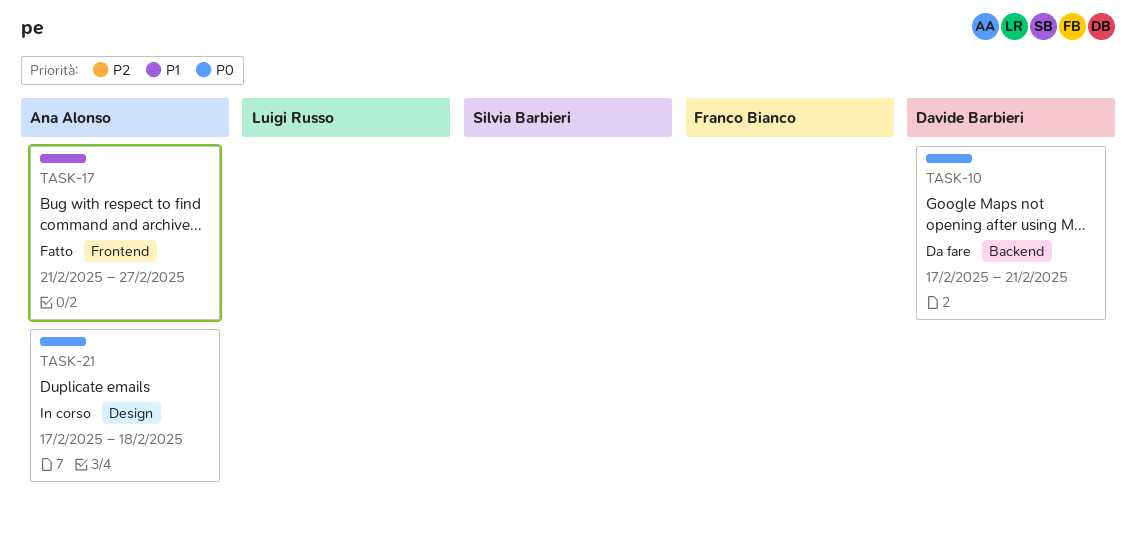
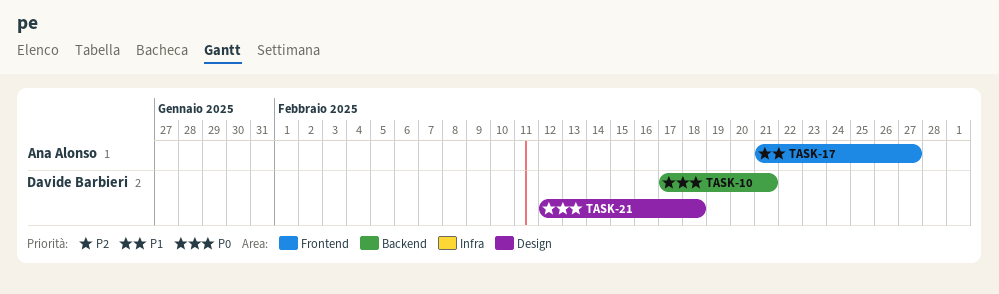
TASK-21, owner: Ana Alonso -> Davide Barbieri
TASK-21, start: Feb 17 -> Feb 12

